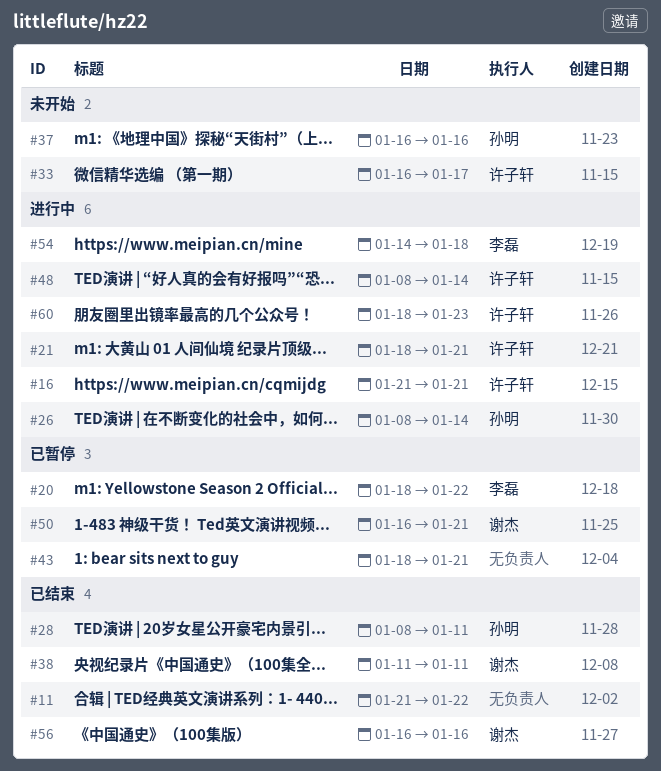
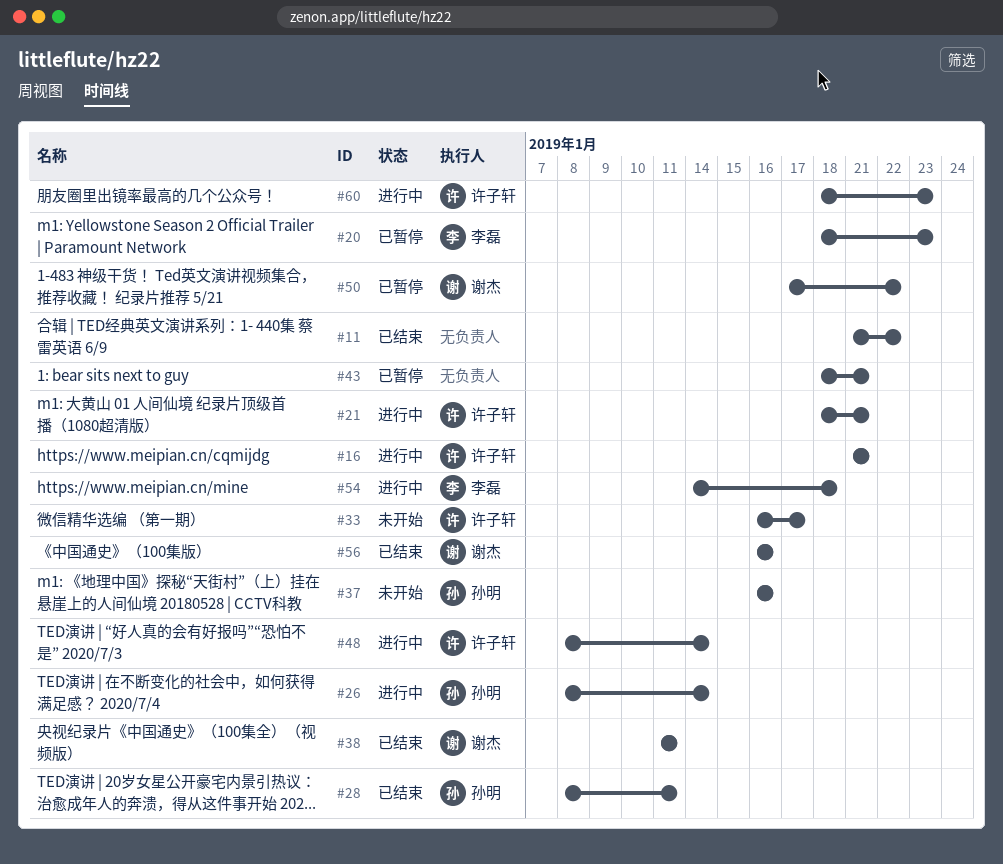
#20, due: Jan 22 -> Jan 23
#50, start: Jan 16 -> Jan 17
#50, due: Jan 21 -> Jan 22

